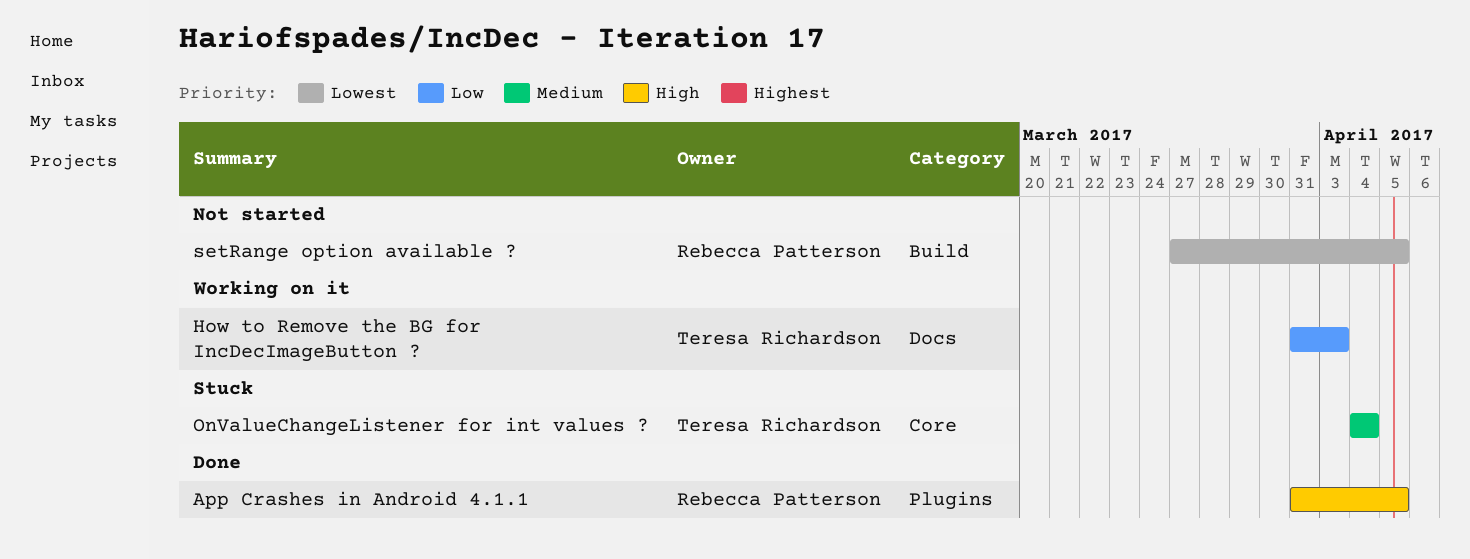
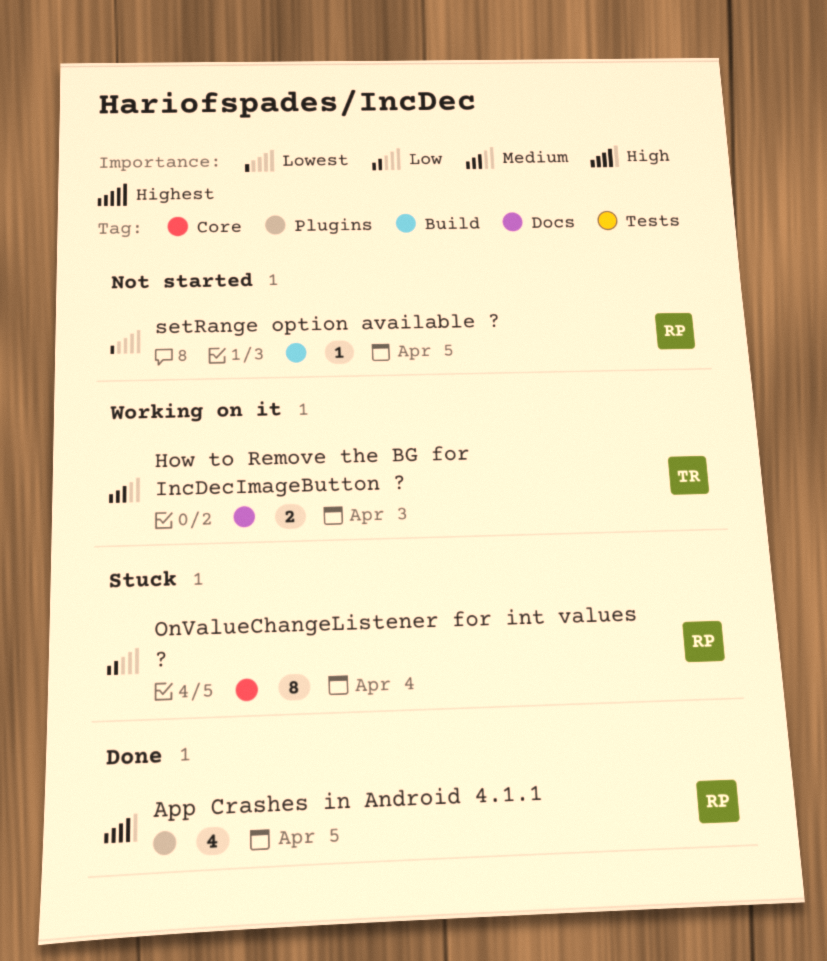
How to Remove the BG for IncDecImageButton ?, priority: Low -> Medium
OnValueChangeListener for int values ?, owner: Teresa Richardson -> Rebecca Patterson
OnValueChangeListener for int values ?, priority: Medium -> Low

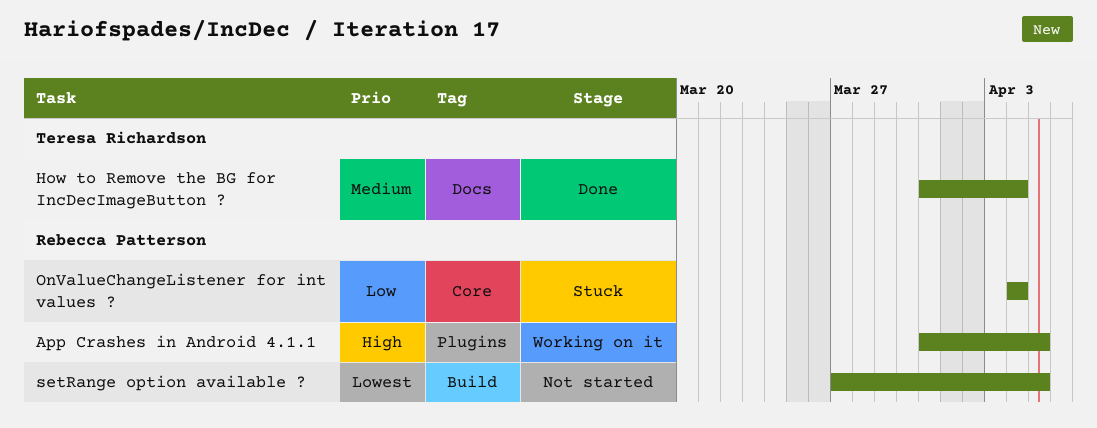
App Crashes in Android 4.1.1, status: Done -> Working on it
How to Remove the BG for IncDecImageButton ?, status: Working on it -> Done
How to Remove the BG for IncDecImageButton ?, due: Apr 3 -> Apr 4

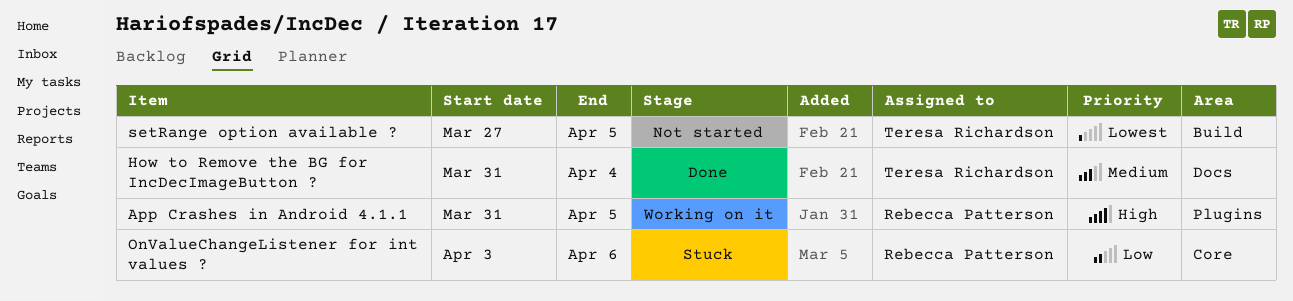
OnValueChangeListener for int values ?, start: Apr 4 -> Apr 3
OnValueChangeListener for int values ?, due: Apr 4 -> Apr 6
setRange option available ?, owner: Rebecca Patterson -> Teresa Richardson

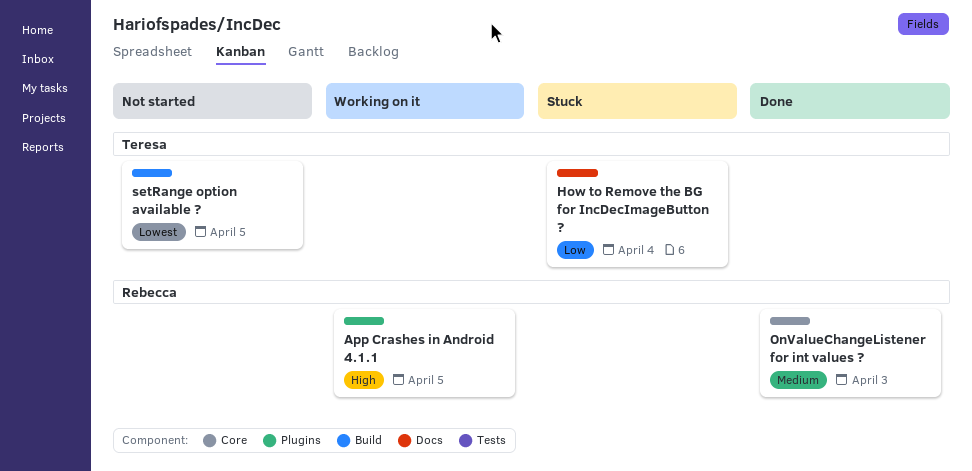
How to Remove the BG for IncDecImageButton ?, status: Done -> Stuck
How to Remove the BG for IncDecImageButton ?, priority: Medium -> Low
OnValueChangeListener for int values ?, status: Stuck -> Done
OnValueChangeListener for int values ?, priority: Low -> Medium
OnValueChangeListener for int values ?, due: Apr 6 -> Apr 3

